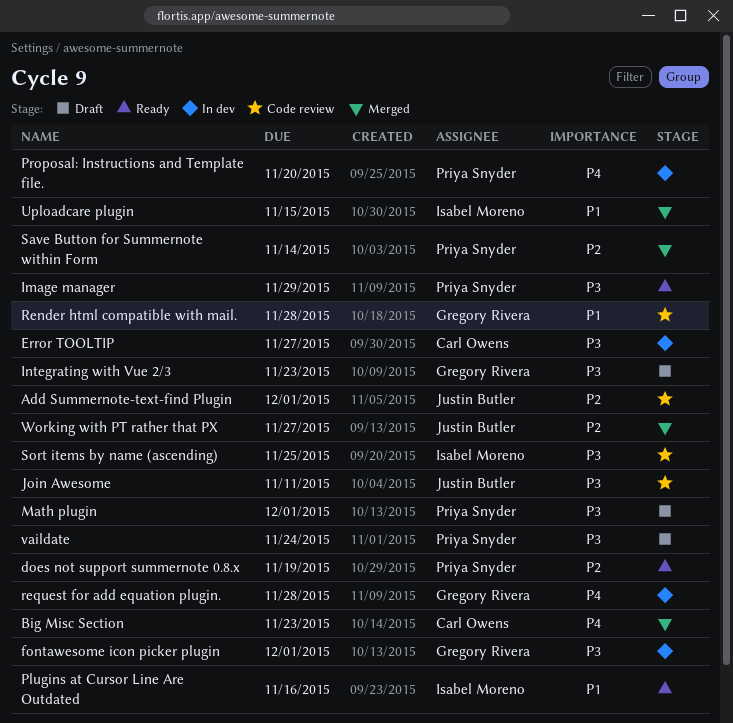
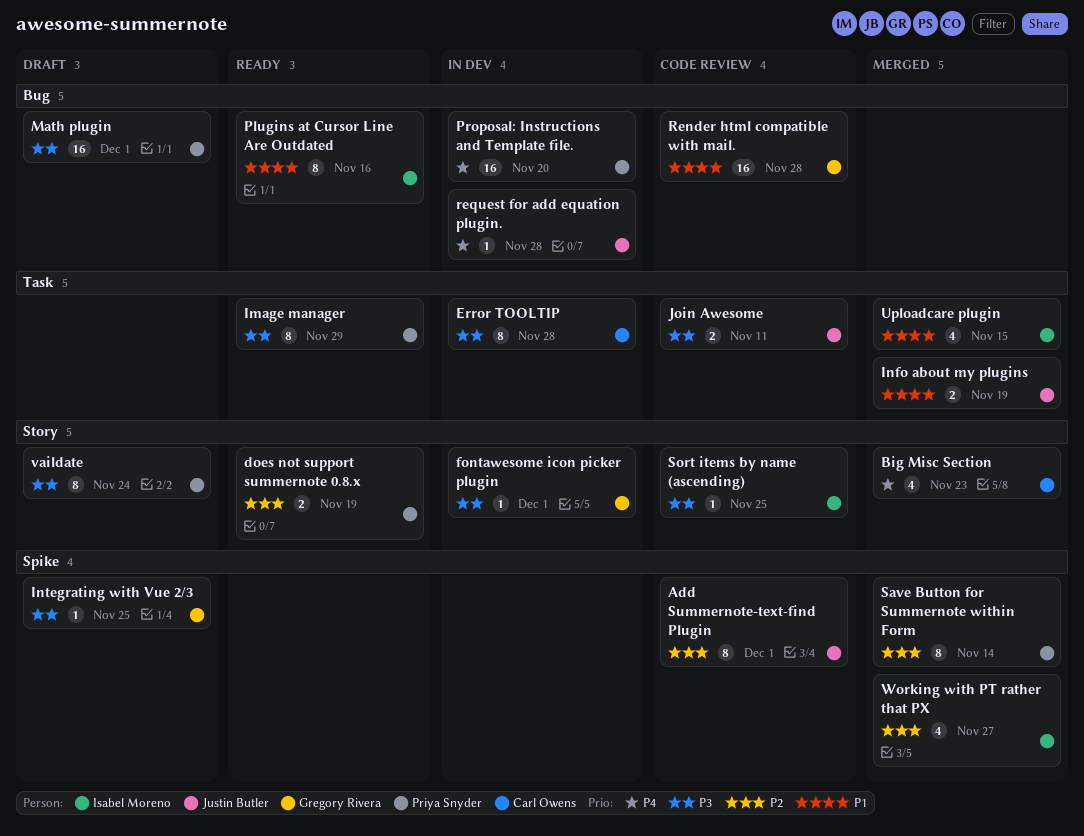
Error TOOLTIP, due: Nov 27 -> Nov 28
Info about my plugins: none -> present
Integrating with Vue 2/3, due: Nov 23 -> Nov 25
request for add equation plugin., owner: Gregory Rivera -> Justin Butler
Working with PT rather that PX, owner: Justin Butler -> Isabel Moreno

